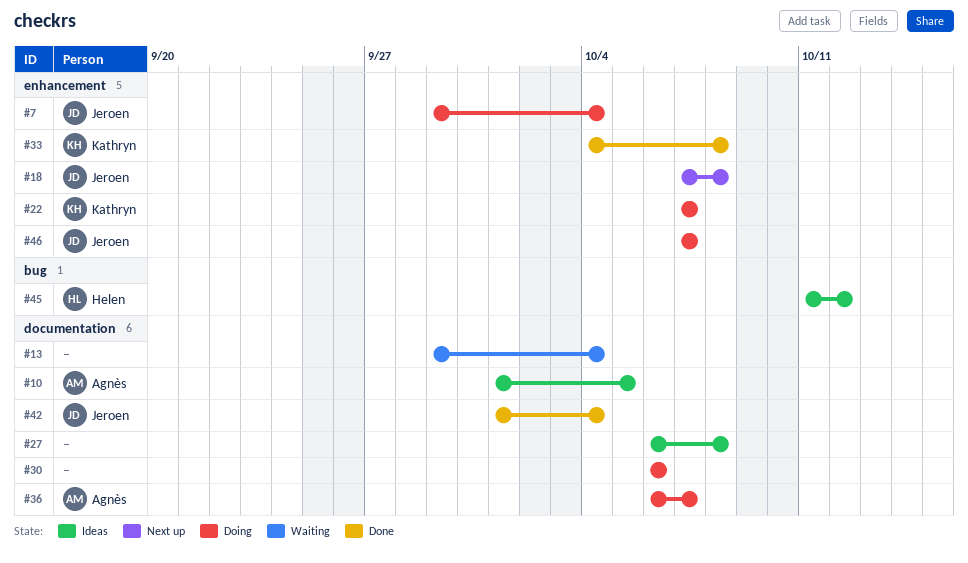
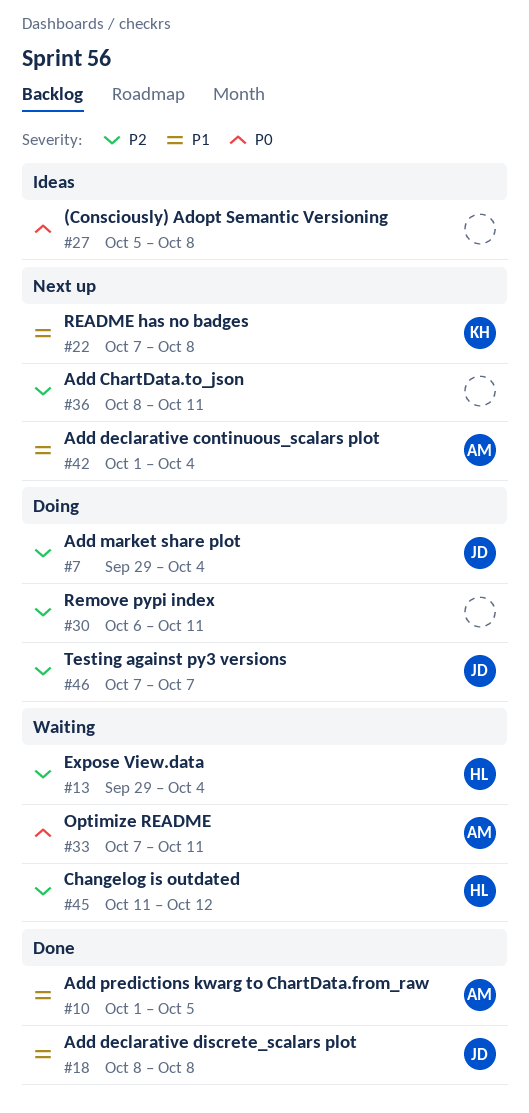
#10, status: Ideas -> Done
#13, owner: none -> Helen
#18, status: Next up -> Done
#18, start: Oct 7 -> Oct 8
#22, status: Doing -> Next up
#22, due: Oct 7 -> Oct 8
#27, start: Oct 6 -> Oct 5
#30, due: Oct 6 -> Oct 11
#33, status: Done -> Waiting
#33, owner: Kathryn -> Agnès
#33, start: Oct 4 -> Oct 7
#33, due: Oct 8 -> Oct 11
#36, status: Doing -> Next up
#36, owner: Agnès -> none
#36, start: Oct 6 -> Oct 8
#36, due: Oct 7 -> Oct 11
#42, status: Done -> Next up
#42, owner: Jeroen -> Agnès
#45, status: Ideas -> Waiting

